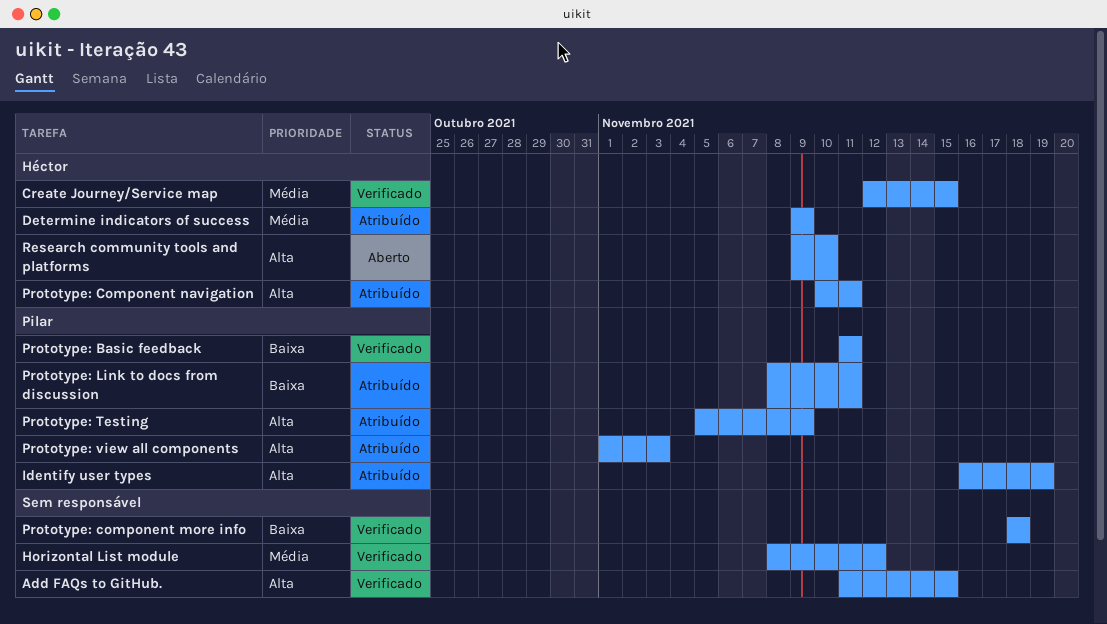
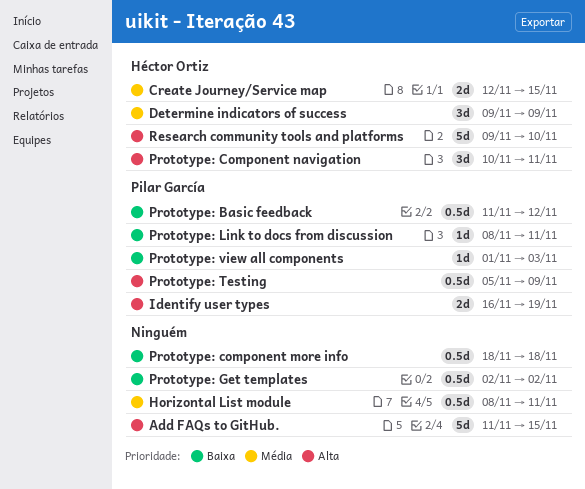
Horizontal List module, due: Nov 12 -> Nov 11
Prototype: Basic feedback, due: Nov 11 -> Nov 12
Prototype: Get templates: none -> present
Prototype: view all components, priority: Alta -> Baixa

